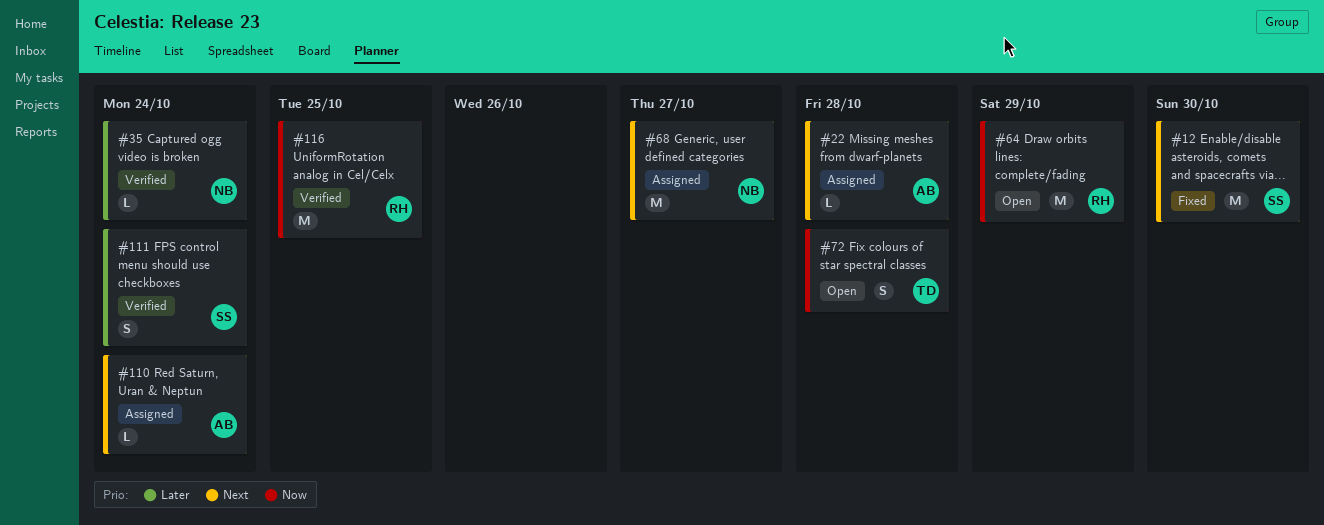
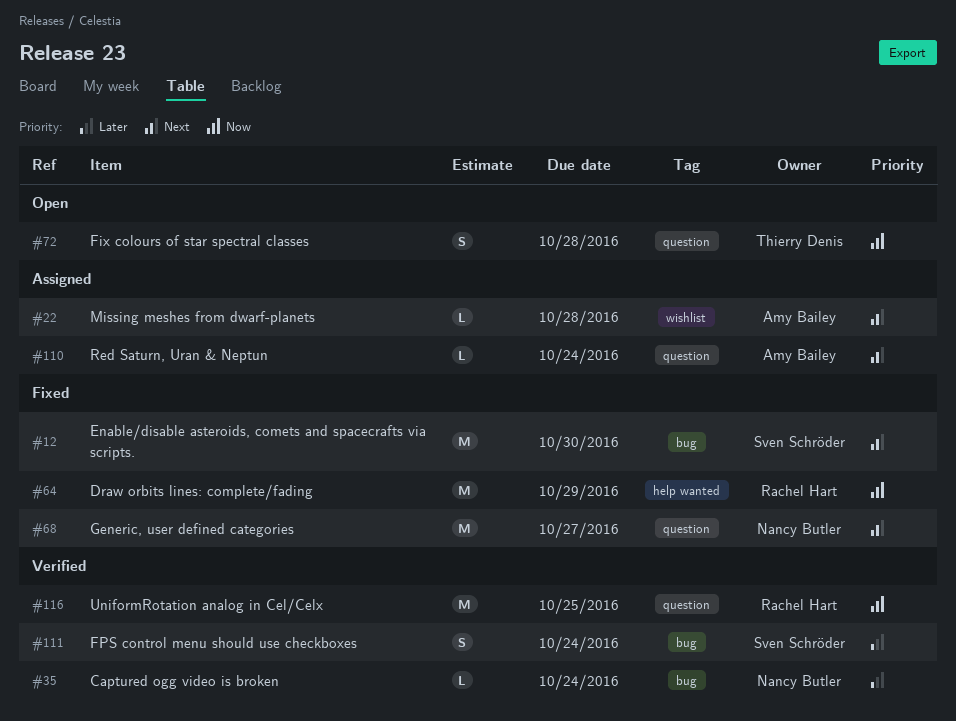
#64, status: Open -> Fixed
#68, status: Assigned -> Fixed

